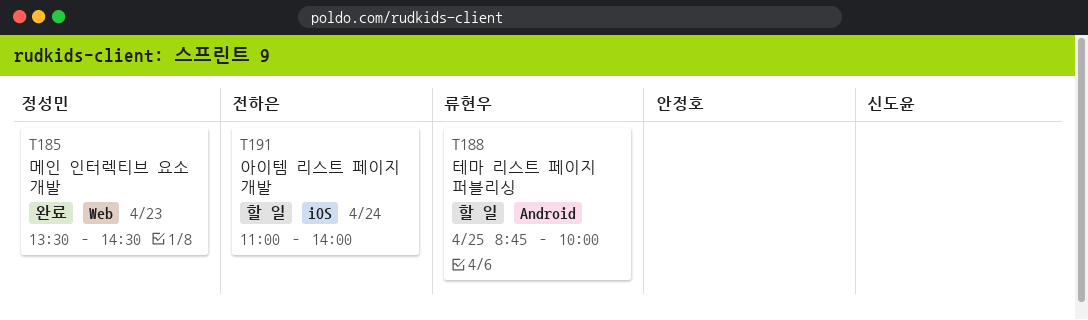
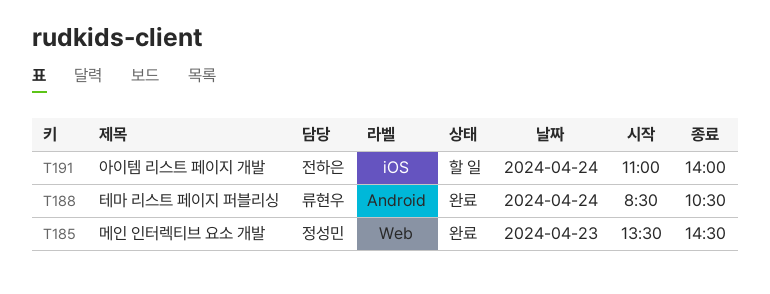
T188, status: 할 일 -> 완료
T188, day: Apr 25 -> Apr 24
T188, begins: 08:45 -> 08:30
T188, ends: 10:00 -> 10:30

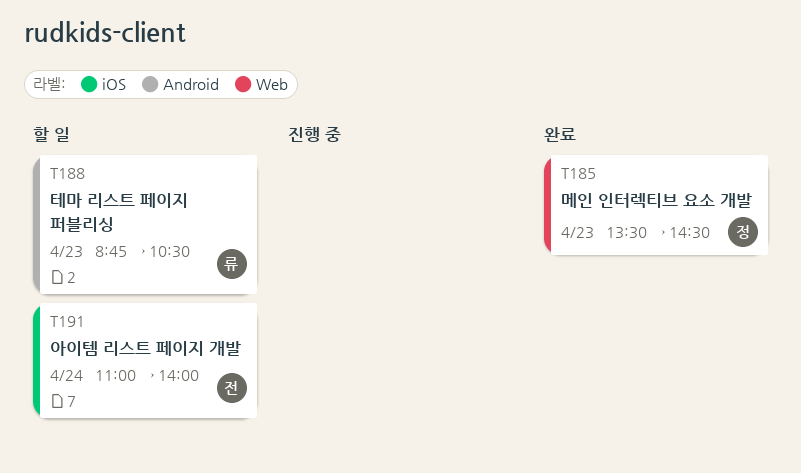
T188, status: 완료 -> 할 일
T188, day: Apr 24 -> Apr 23
T188, begins: 08:30 -> 08:45

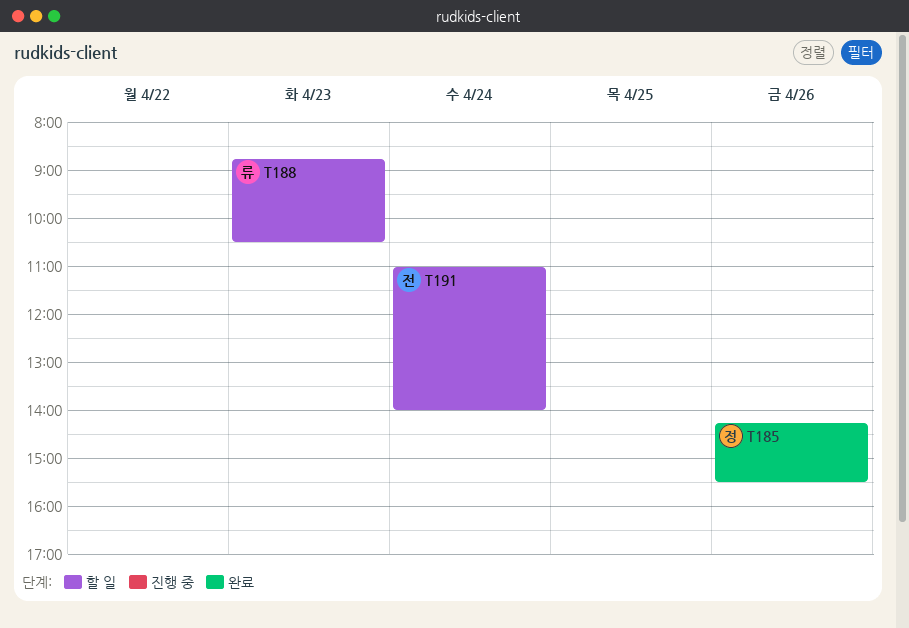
T185, day: Apr 23 -> Apr 26
T185, begins: 13:30 -> 14:15
T185, ends: 14:30 -> 15:30

